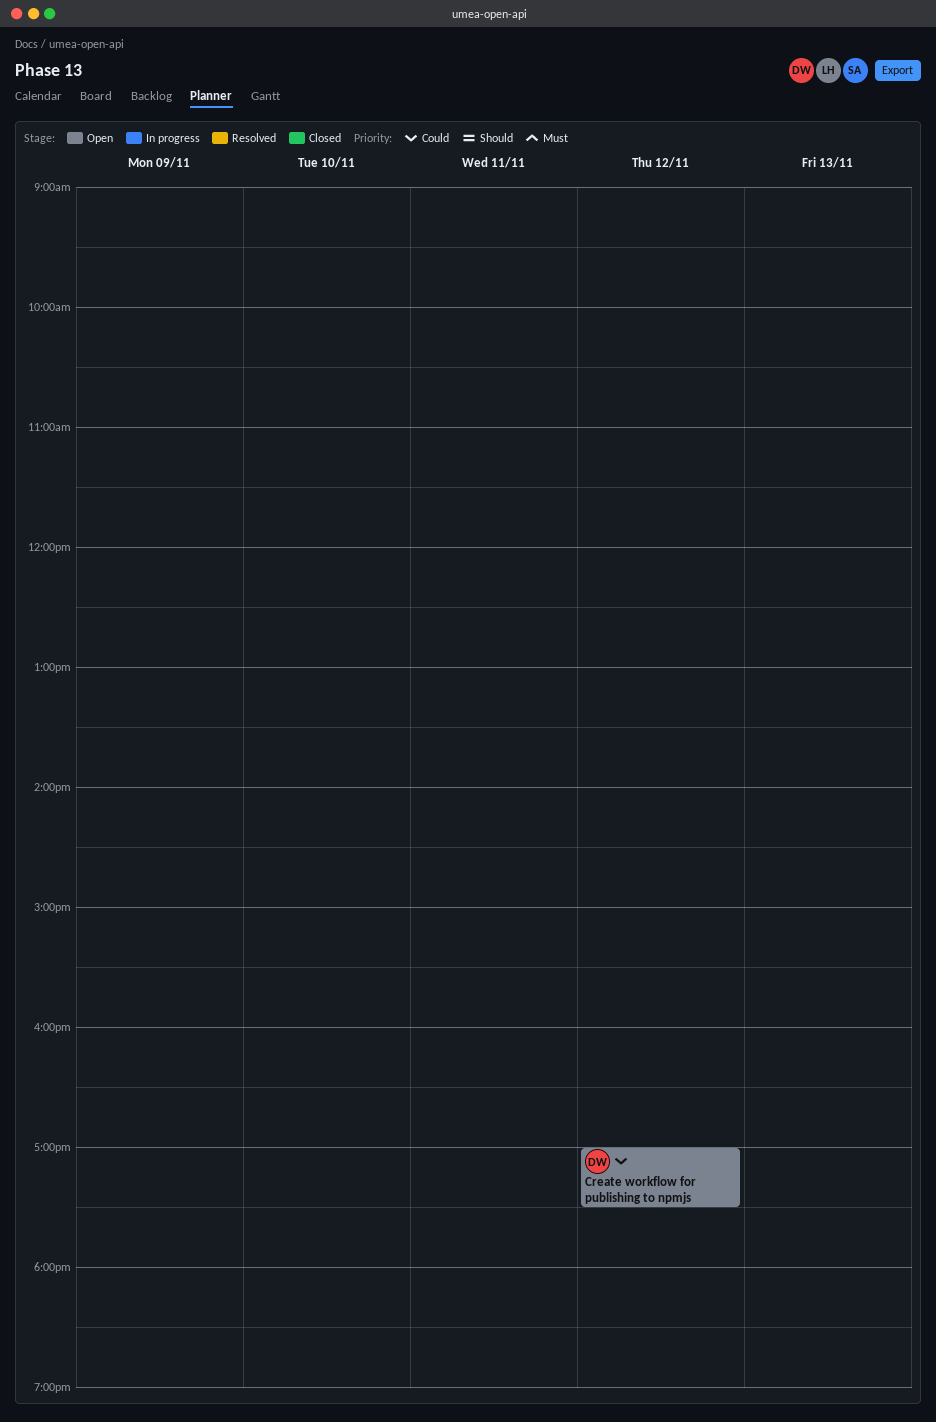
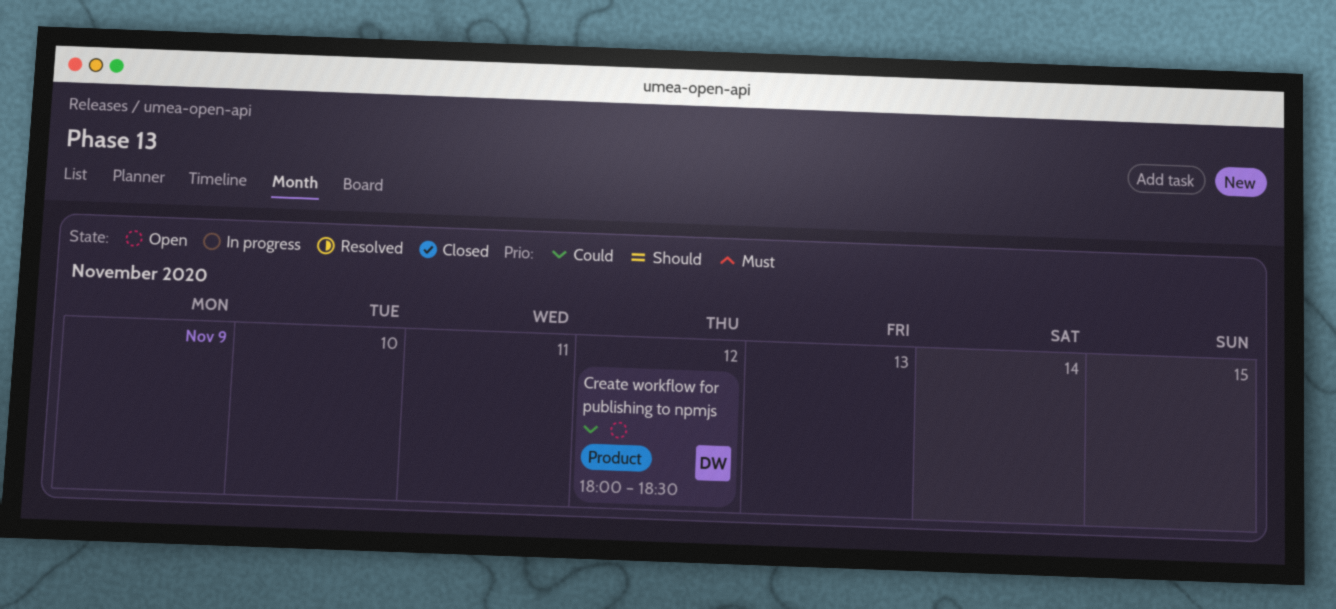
Create workflow for publishing to npmjs, begins: 17:00 -> 18:00
Create workflow for publishing to npmjs, ends: 17:30 -> 18:30

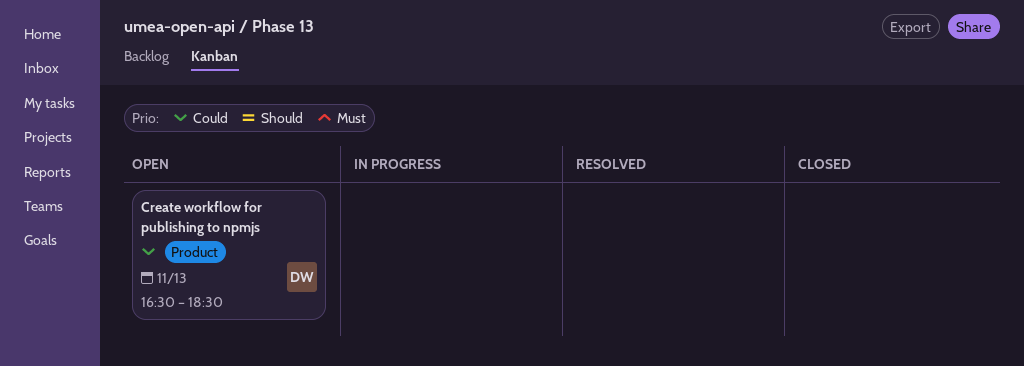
Create workflow for publishing to npmjs, day: Nov 12 -> Nov 13
Create workflow for publishing to npmjs, begins: 18:00 -> 16:30

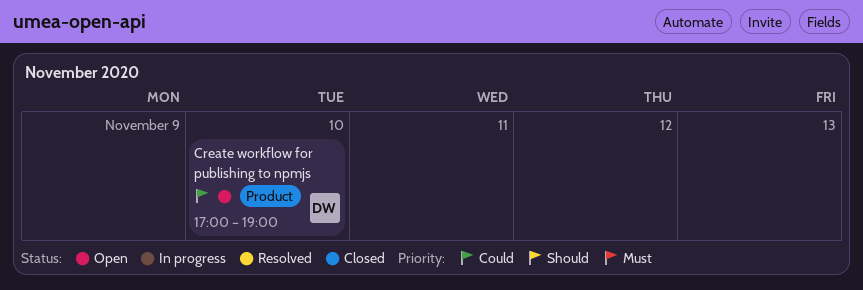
Create workflow for publishing to npmjs, day: Nov 13 -> Nov 10
Create workflow for publishing to npmjs, begins: 16:30 -> 17:00
Create workflow for publishing to npmjs, ends: 18:30 -> 19:00

